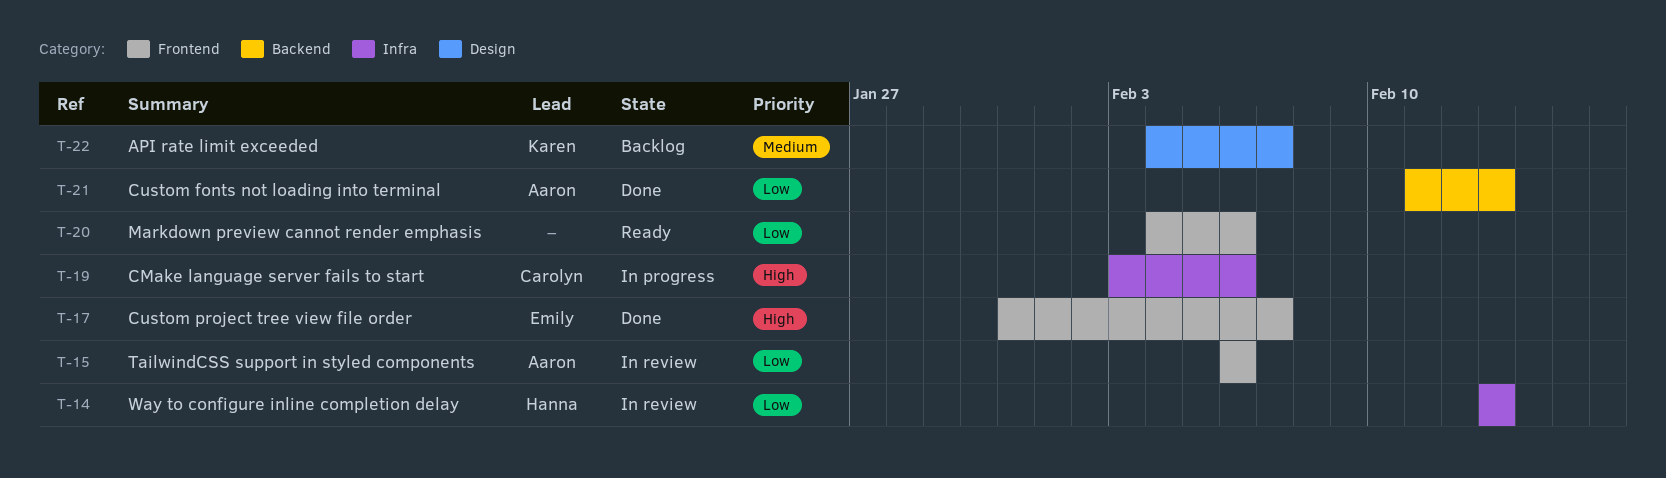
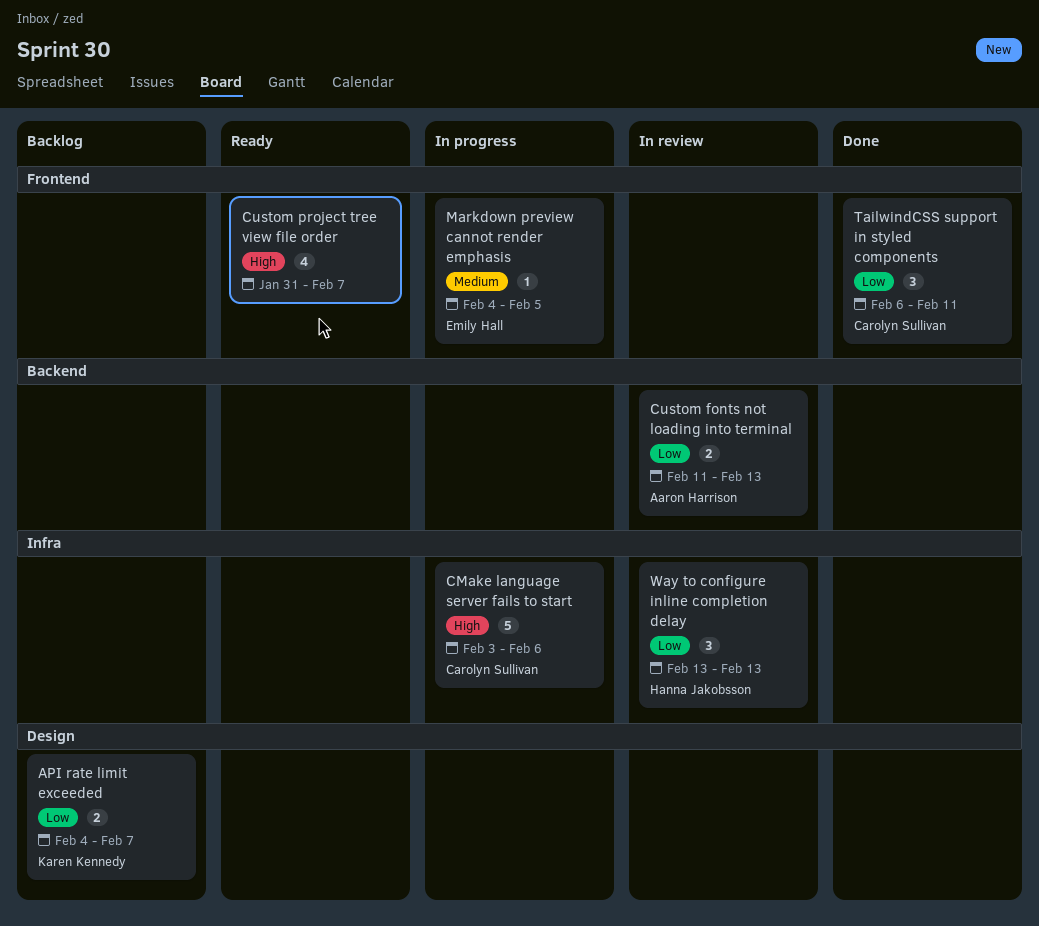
API rate limit exceeded, priority: Medium -> Low
Custom fonts not loading into terminal, status: Done -> In review
Custom project tree view file order, status: Done -> Ready
Custom project tree view file order, owner: Emily Hall -> none
Markdown preview cannot render emphasis, status: Ready -> In progress
Markdown preview cannot render emphasis, owner: none -> Emily Hall
Markdown preview cannot render emphasis, priority: Low -> Medium
Markdown preview cannot render emphasis, due: Feb 6 -> Feb 5
TailwindCSS support in styled components, status: In review -> Done
TailwindCSS support in styled components, owner: Aaron Harrison -> Carolyn Sullivan
TailwindCSS support in styled components, due: Feb 6 -> Feb 11

